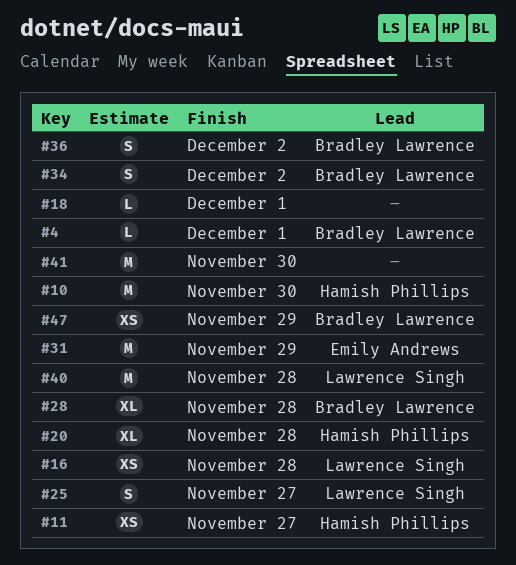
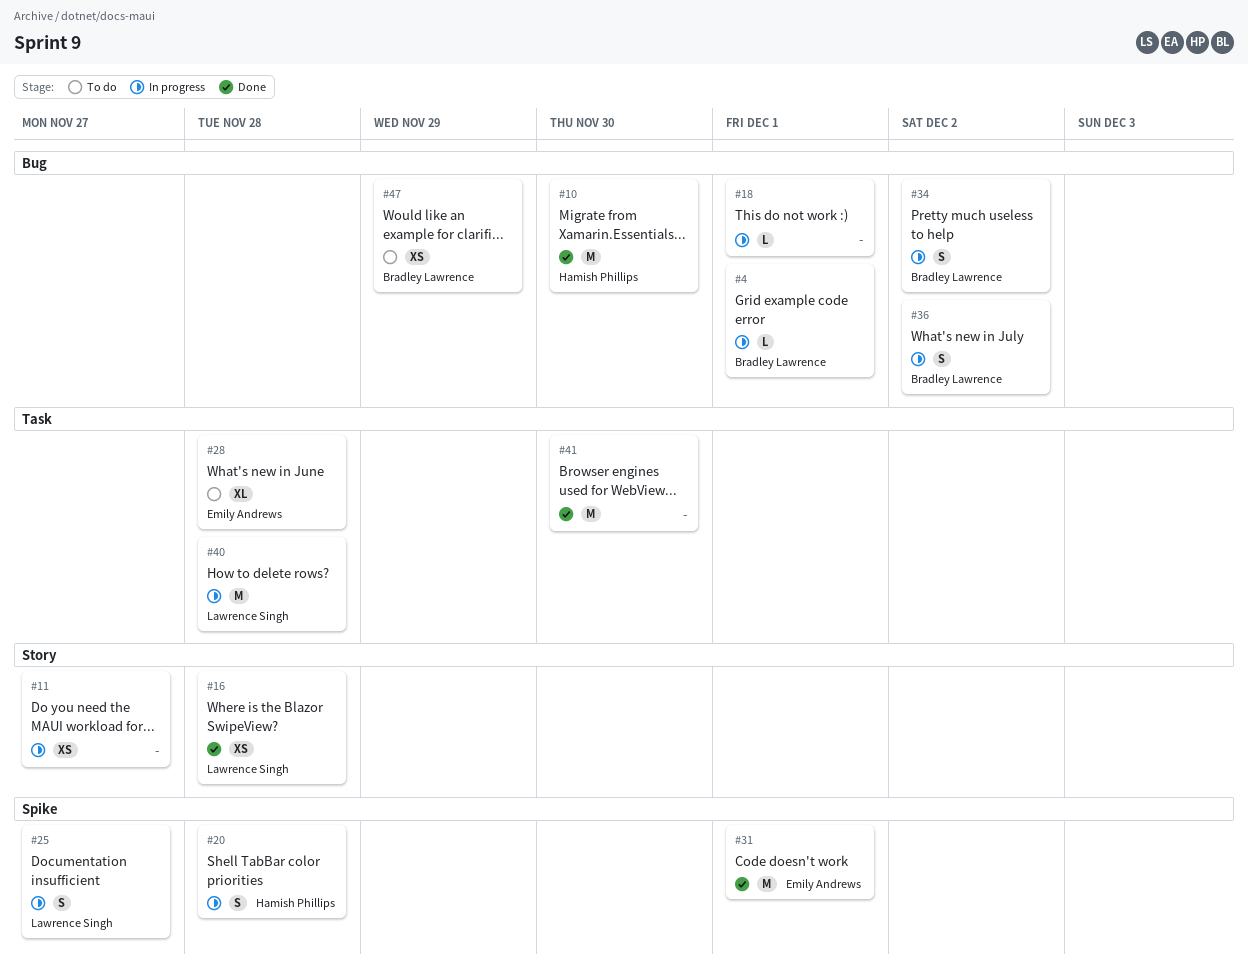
#11, owner: Hamish Phillips -> none
#20, estimate: XL -> S
#28, owner: Bradley Lawrence -> Emily Andrews
#31, due: Nov 29 -> Dec 1

